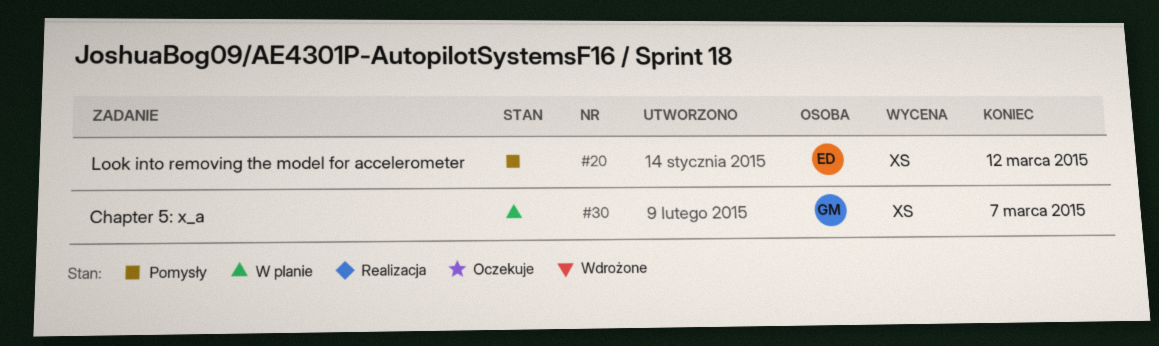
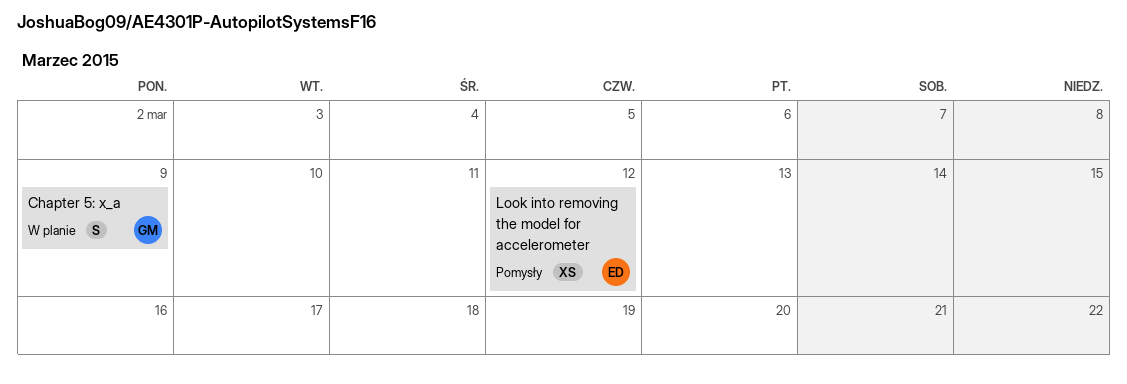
Chapter 5: x_a, estimate: XS -> S
Chapter 5: x_a, due: Mar 7 -> Mar 9

